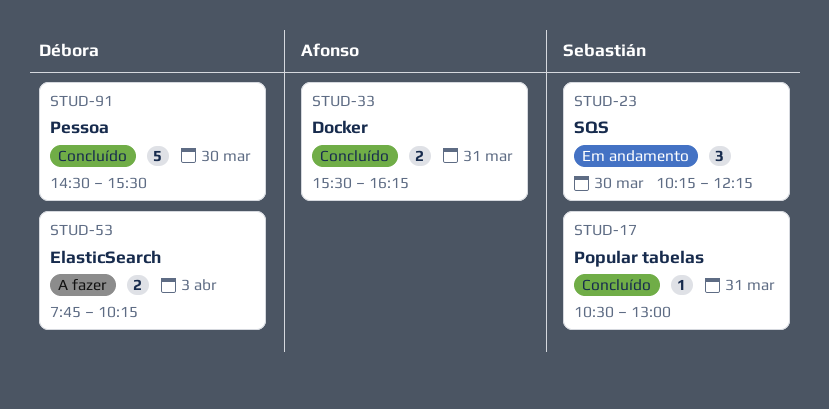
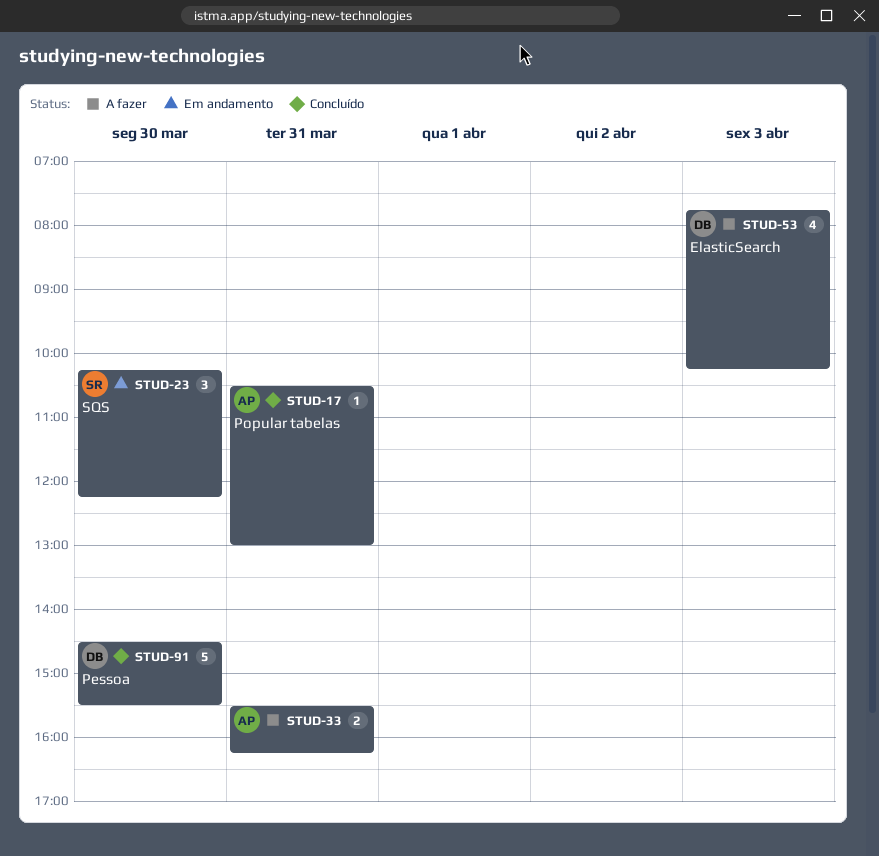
STUD-17, owner: Sebastián -> Afonso
STUD-33, status: Concluído -> A fazer
STUD-53, estimate: 2 -> 4

